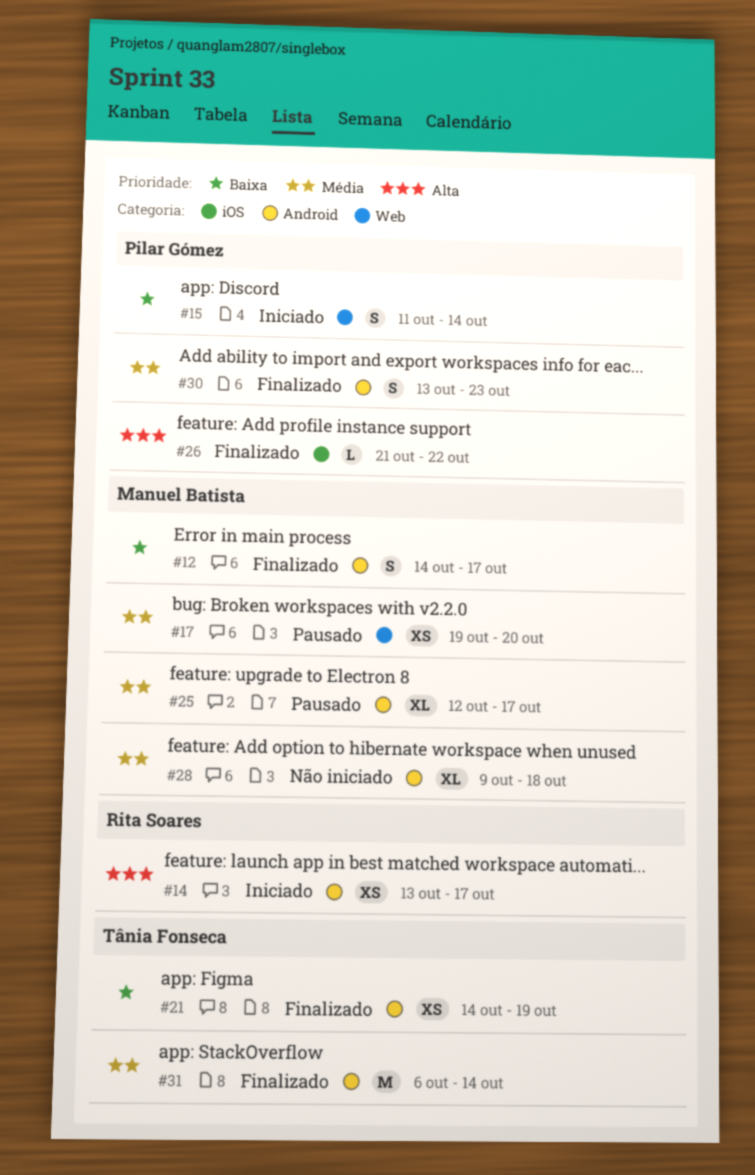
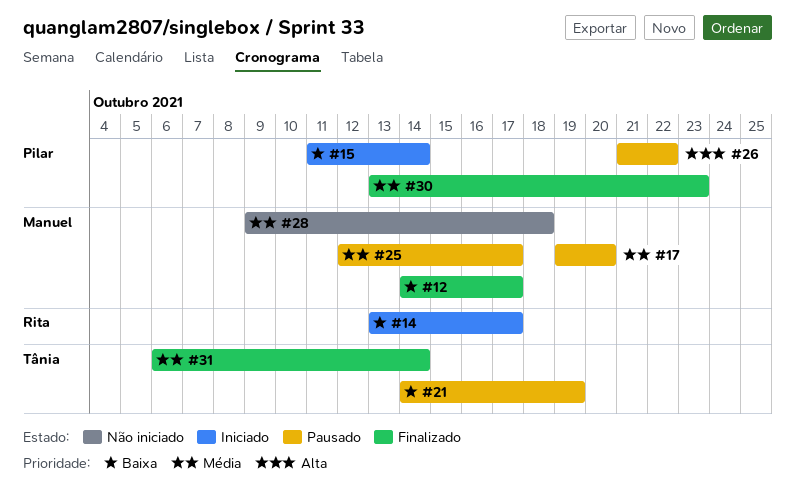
#14, priority: Alta -> Baixa
#21, status: Finalizado -> Pausado
#26, status: Finalizado -> Pausado

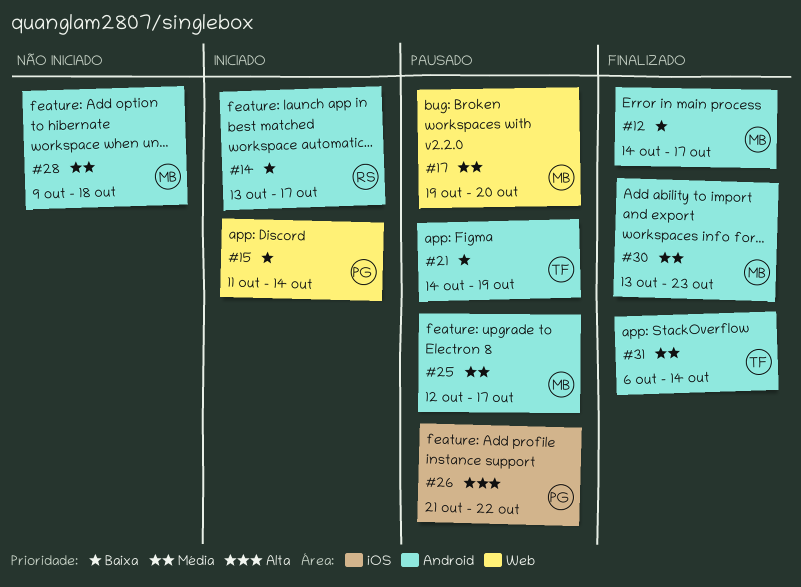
#30, owner: Pilar -> Manuel

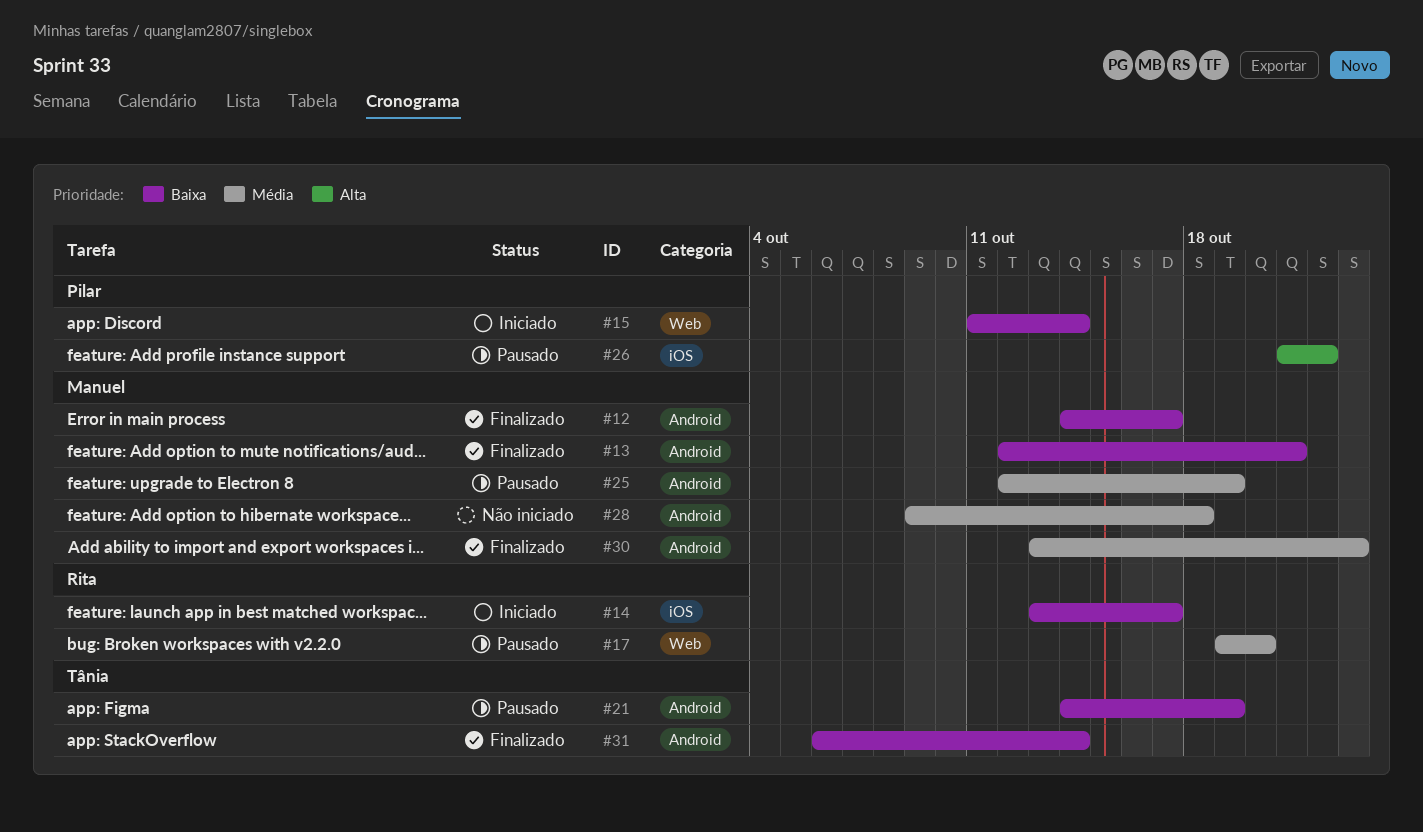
#13: none -> present
#14, label: Android -> iOS
#17, owner: Manuel -> Rita
#25, due: Oct 17 -> Oct 19
#31, priority: Média -> Baixa

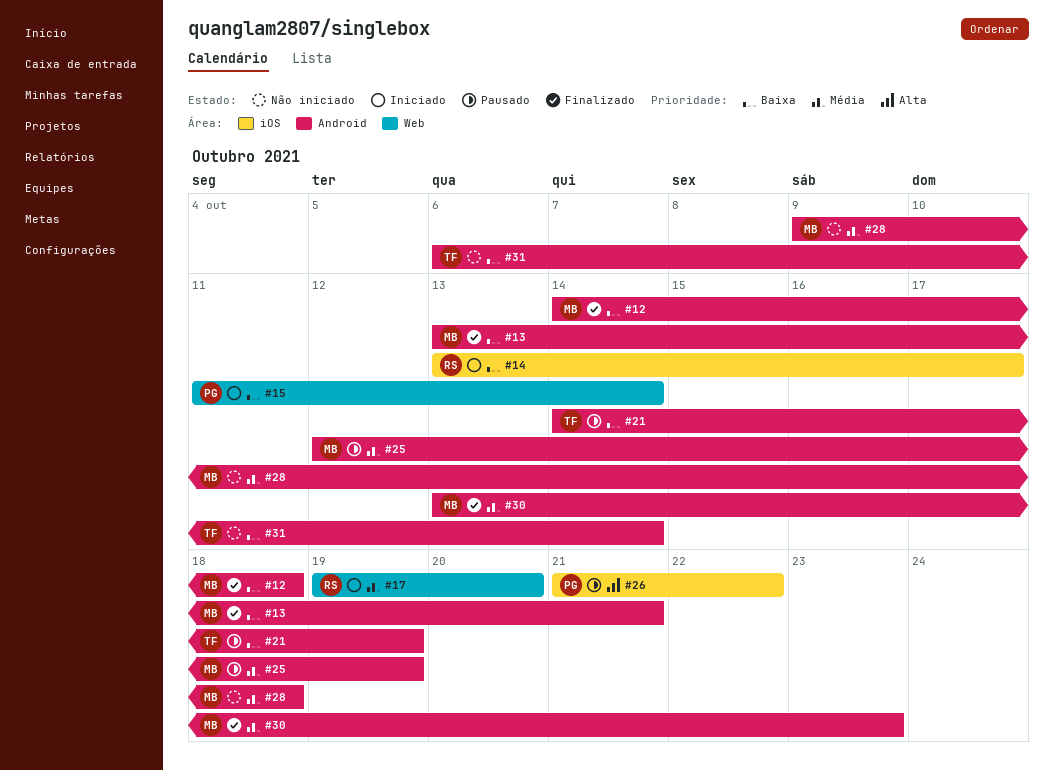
#12, due: Oct 17 -> Oct 18
#13, start: Oct 12 -> Oct 13
#17, status: Pausado -> Iniciado
#31, status: Finalizado -> Não iniciado

